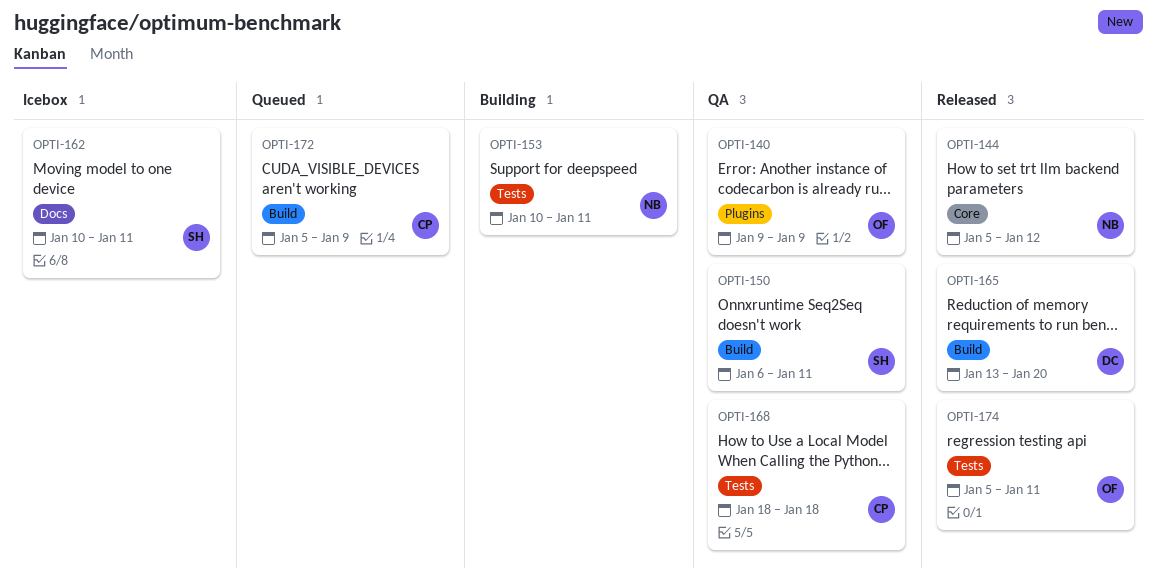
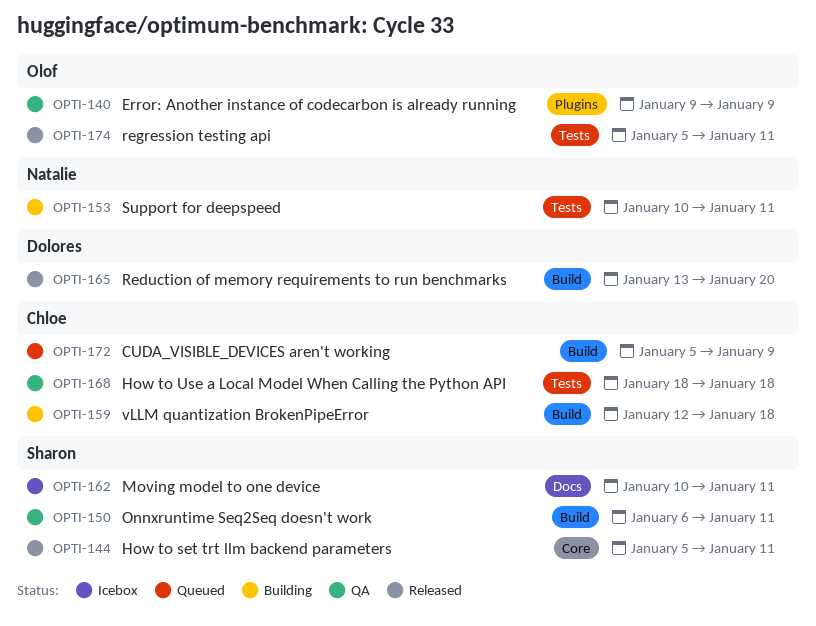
OPTI-144, owner: Natalie -> Sharon
OPTI-144, due: Jan 12 -> Jan 11
OPTI-159: none -> present

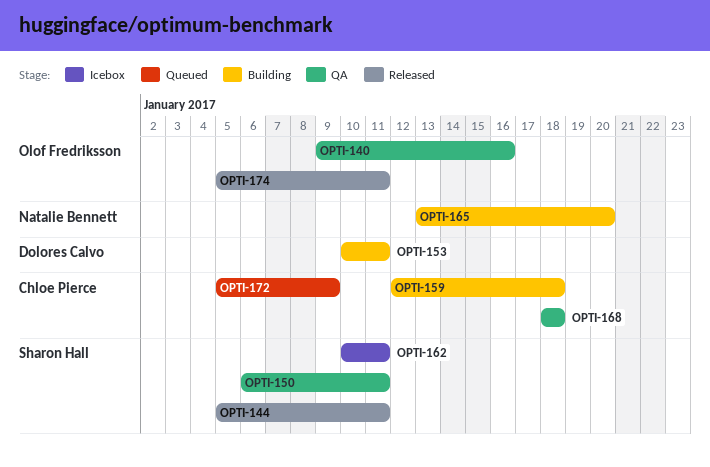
OPTI-140, due: Jan 9 -> Jan 16
OPTI-153, owner: Natalie Bennett -> Dolores Calvo
OPTI-165, status: Released -> Building
OPTI-165, owner: Dolores Calvo -> Natalie Bennett

